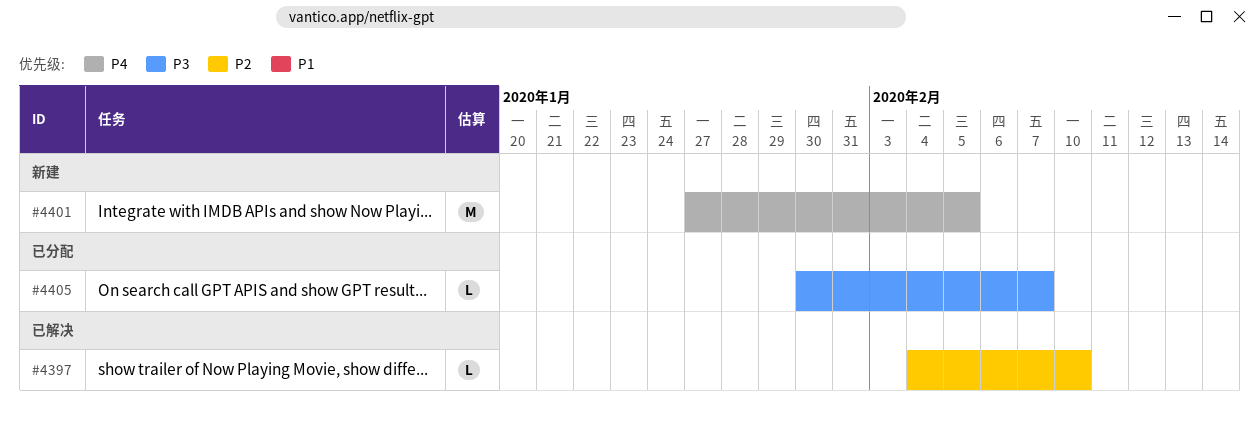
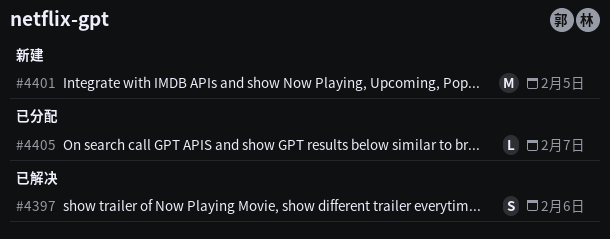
#4397, estimate: L -> S
#4397, due: Feb 10 -> Feb 6

